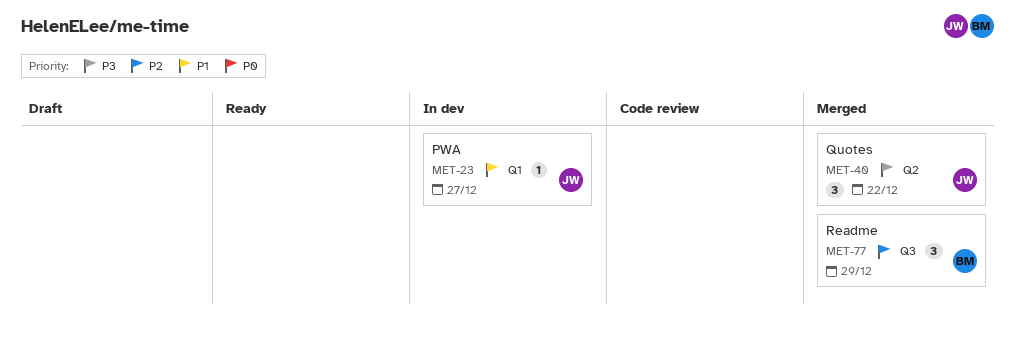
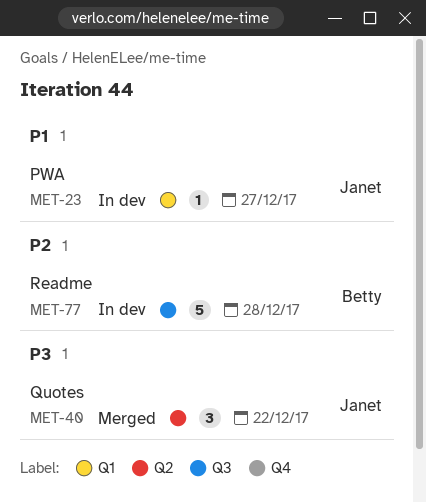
MET-77, status: Merged -> In dev
MET-77, estimate: 3 -> 5
MET-77, due: Dec 29 -> Dec 28

